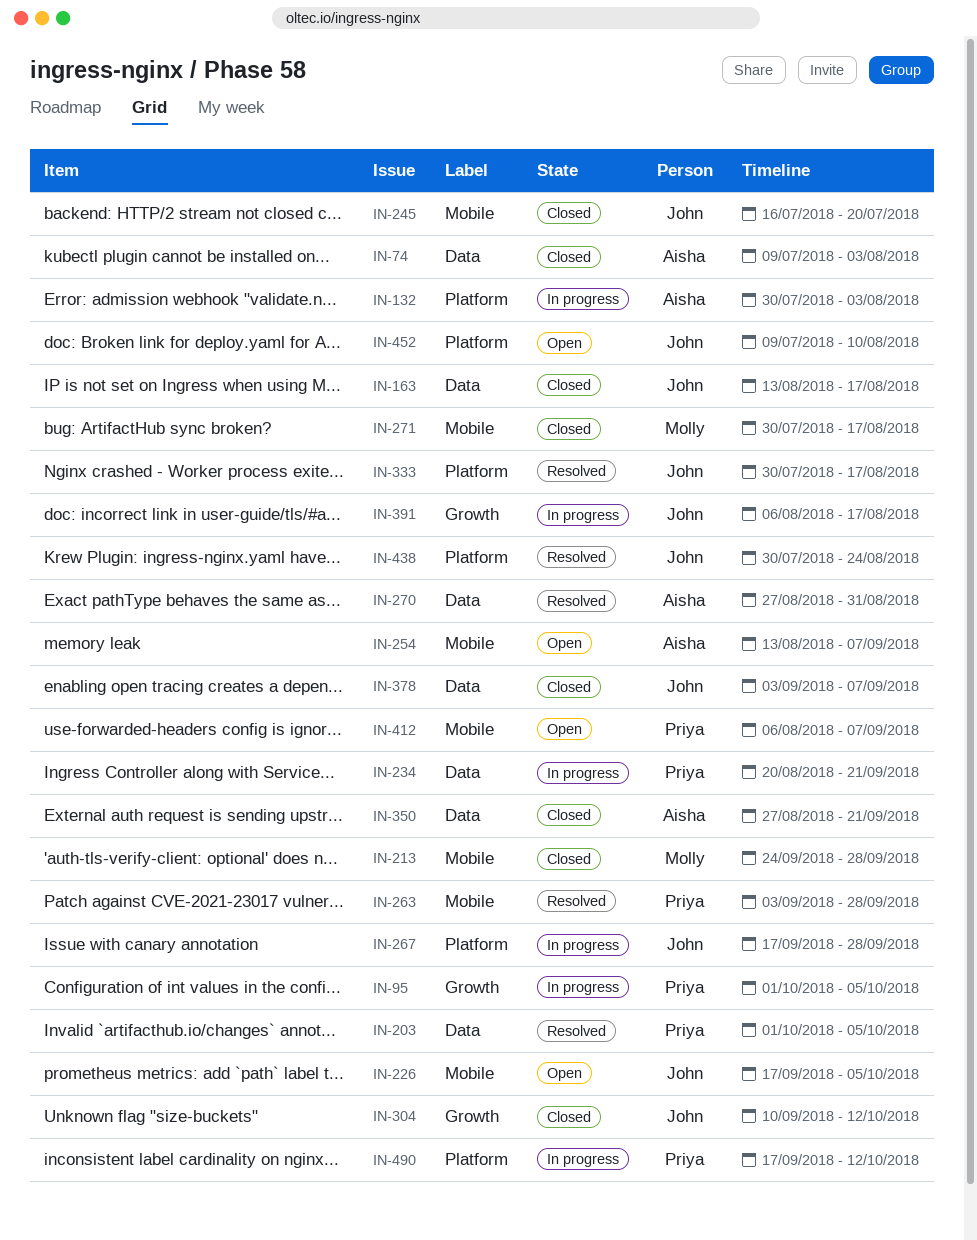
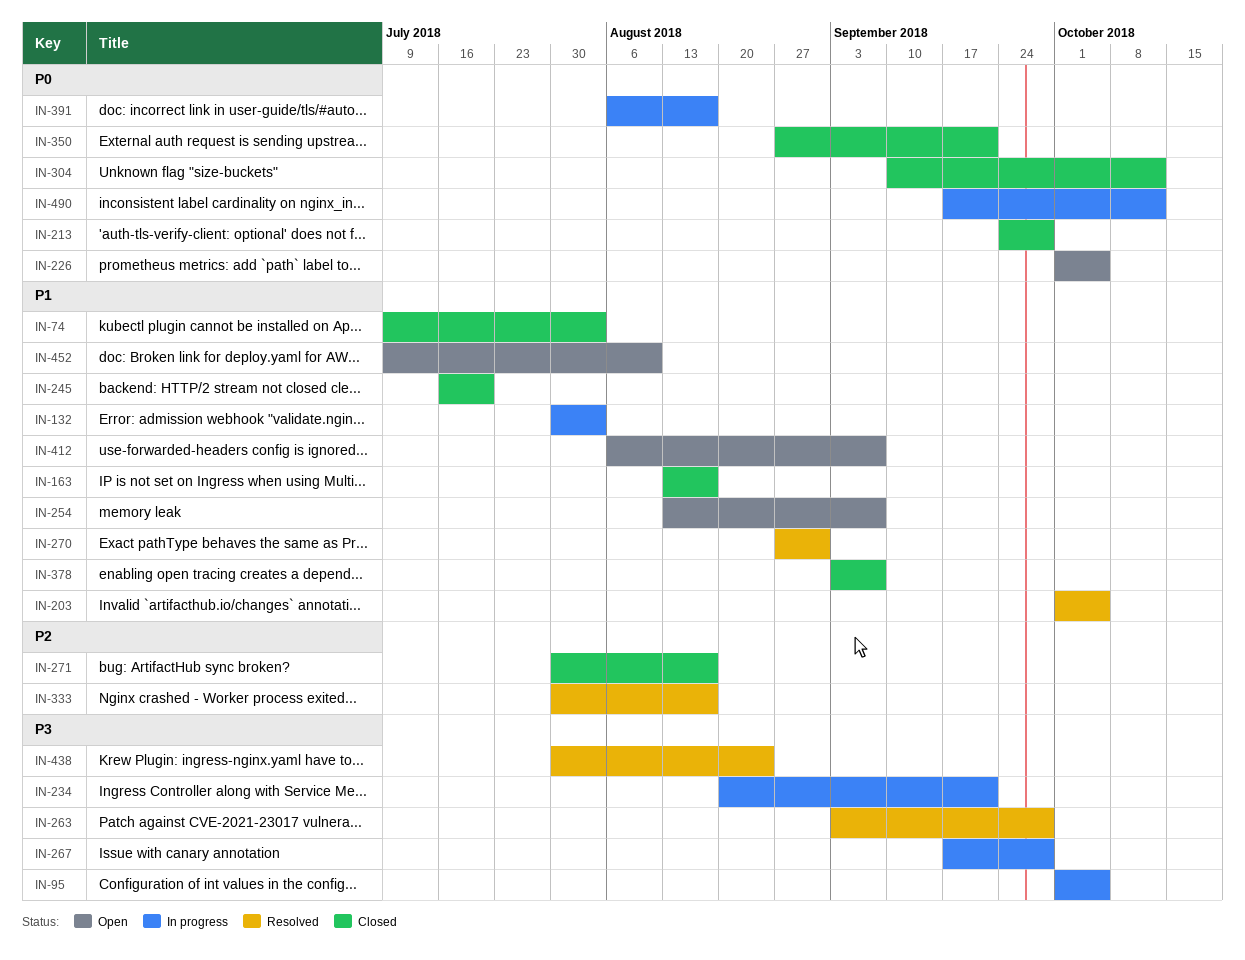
IN-226, start: Sep 17 -> Oct 1

